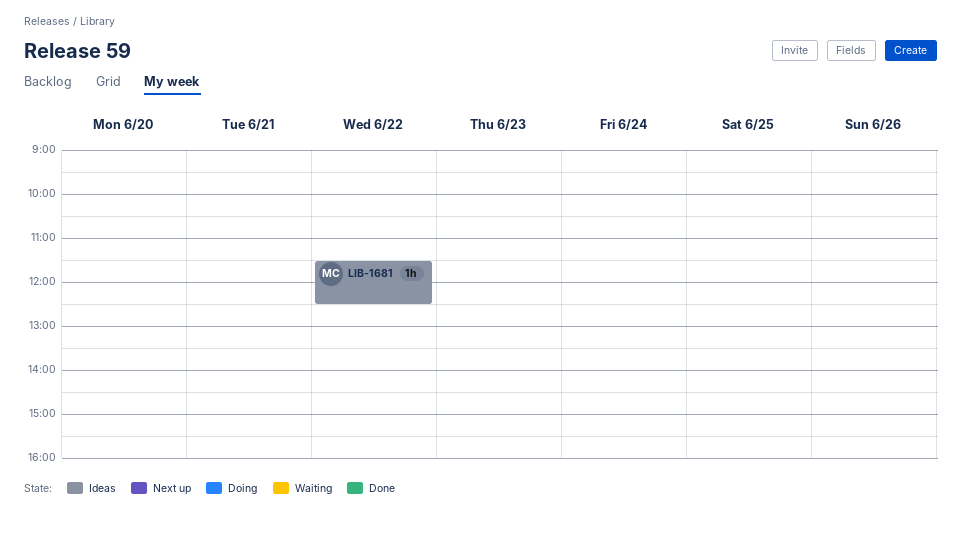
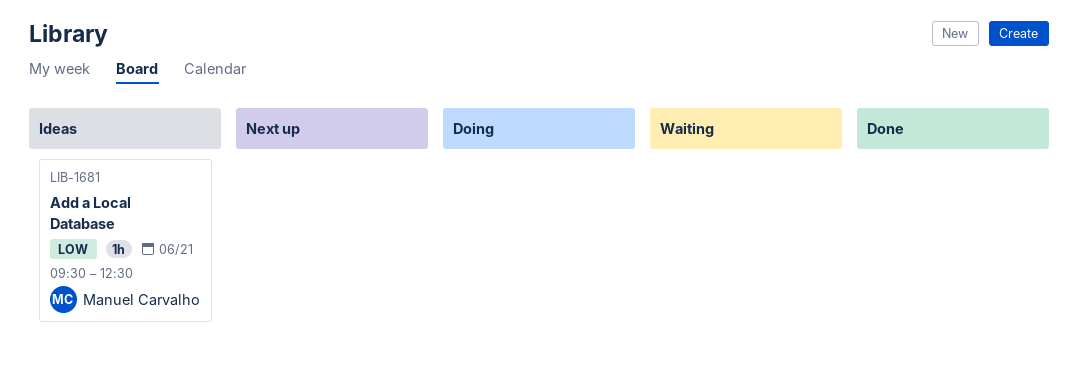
LIB-1681, day: Jun 22 -> Jun 21
LIB-1681, begins: 11:30 -> 09:30

